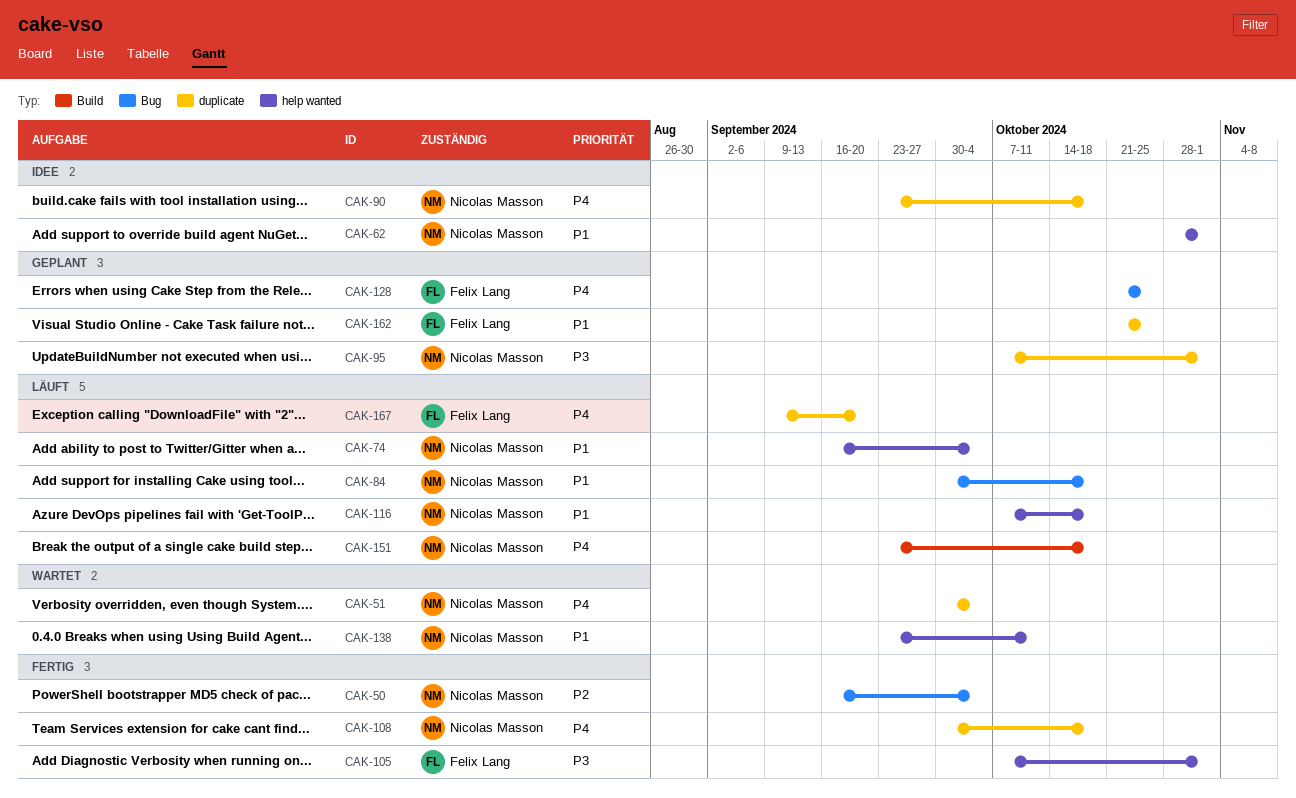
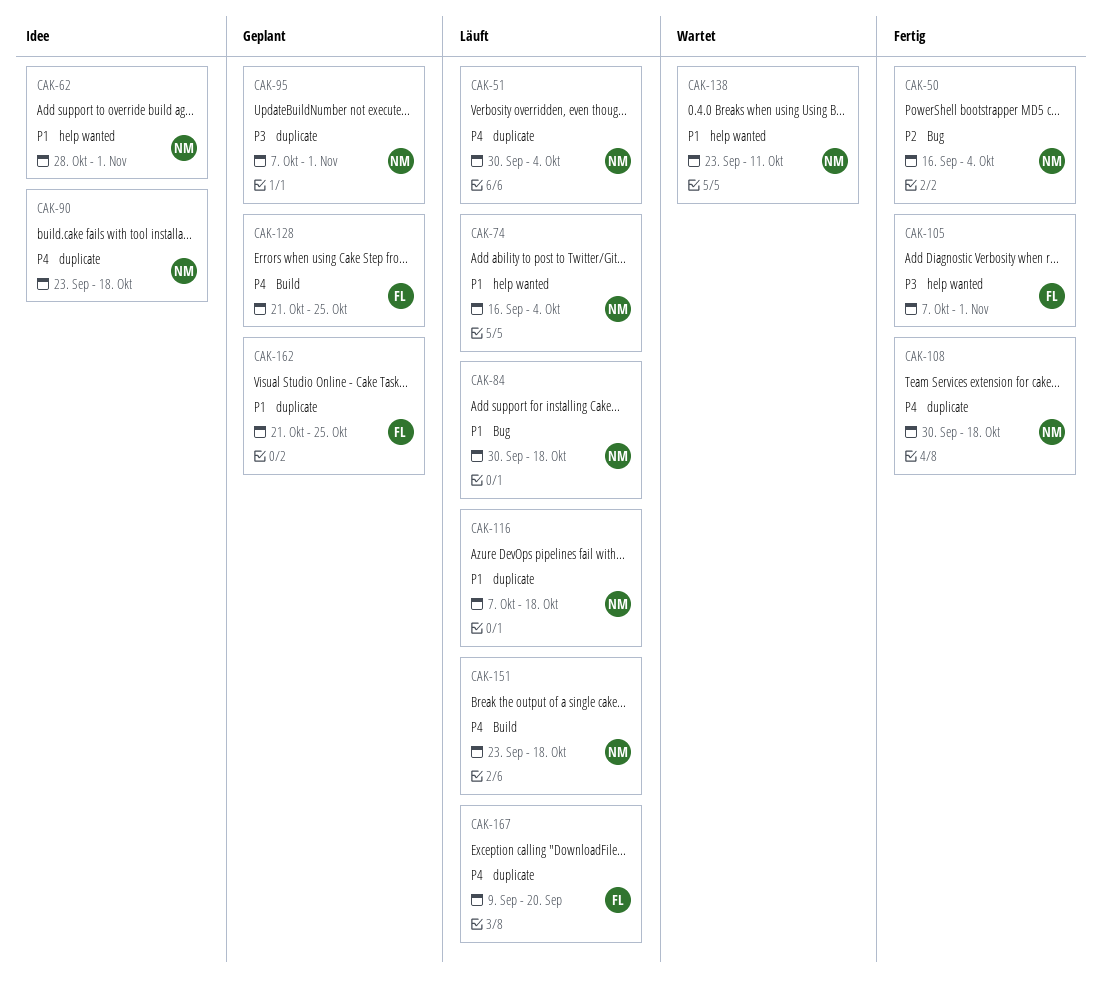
CAK-51, status: Wartet -> Läuft
CAK-116, label: help wanted -> duplicate
CAK-128, label: Bug -> Build

